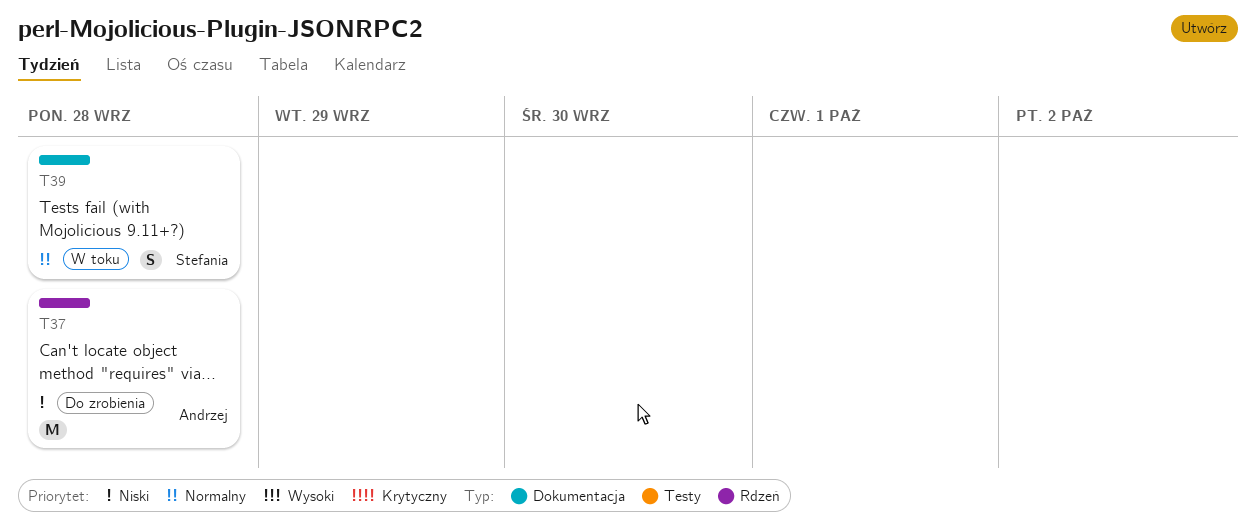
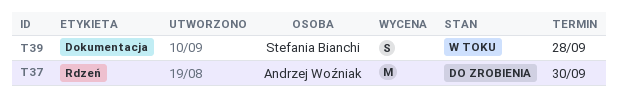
T37, due: Sep 28 -> Sep 30

